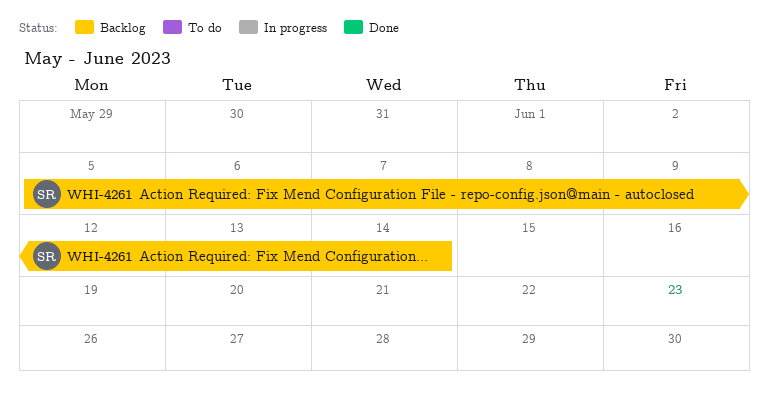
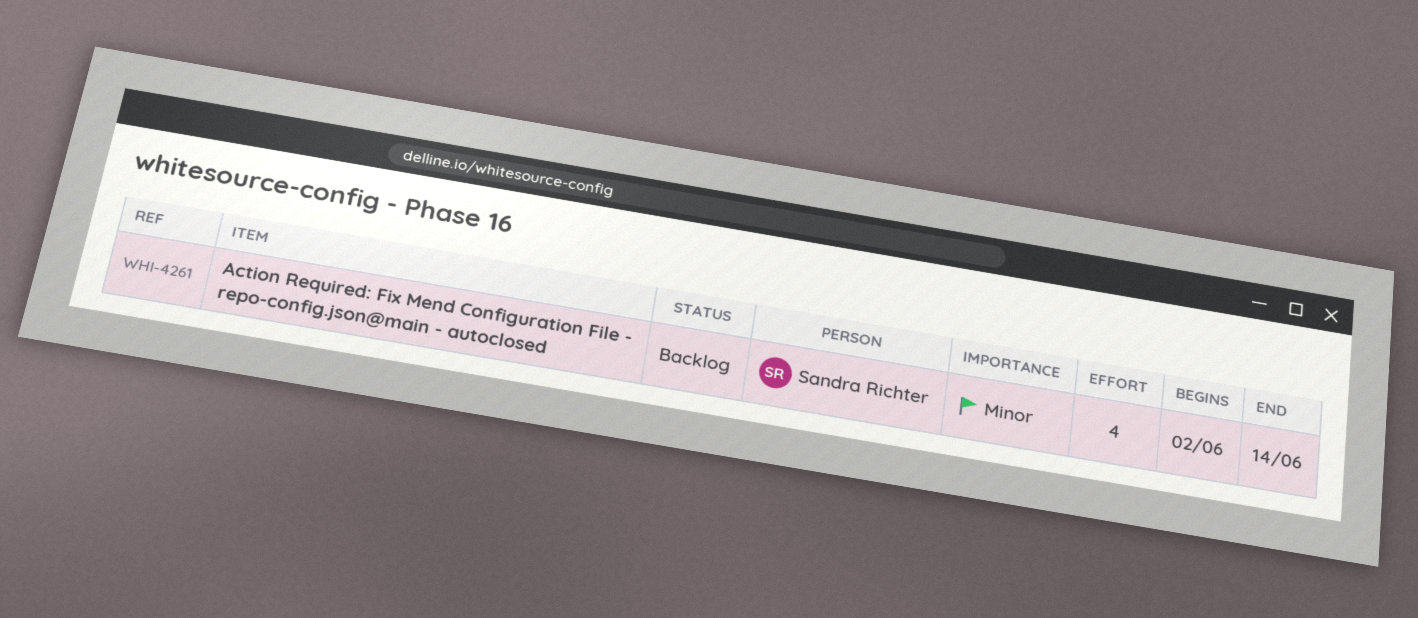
WHI-4261, start: Jun 5 -> Jun 2

